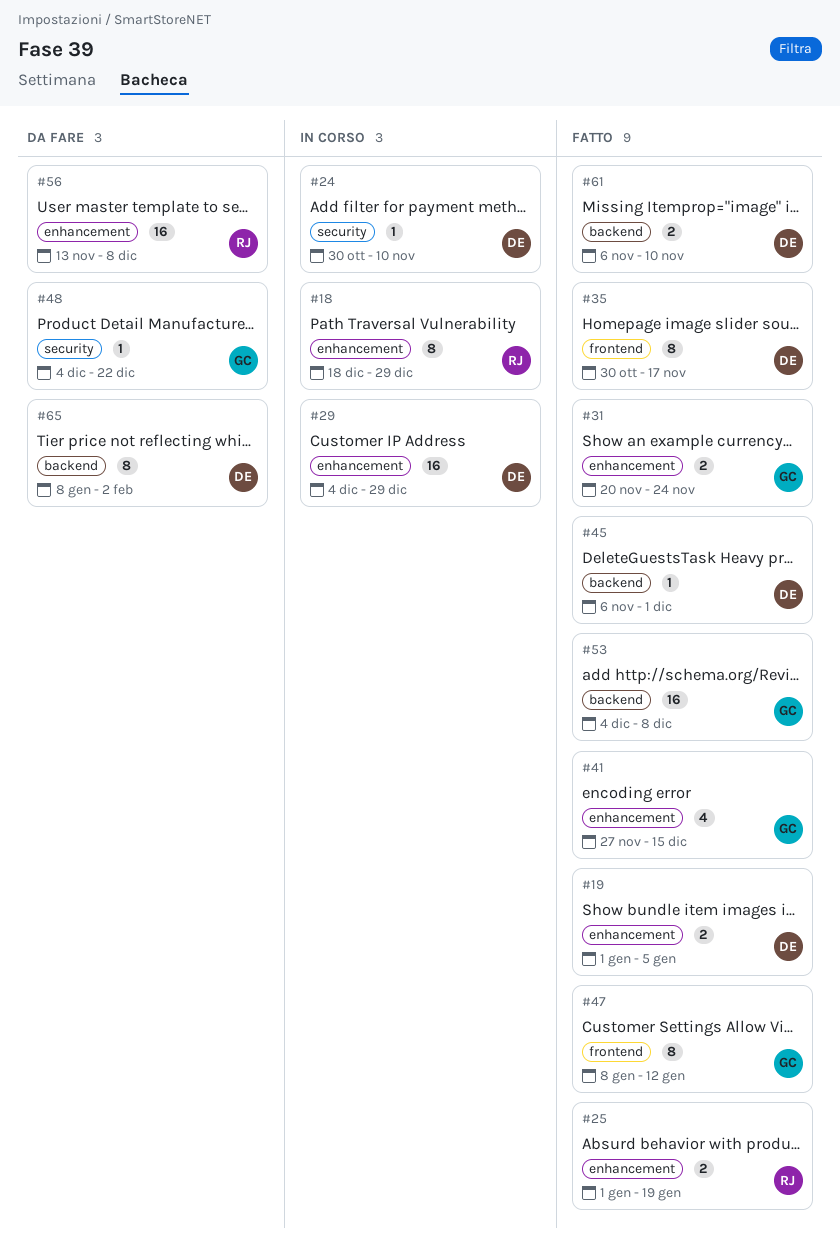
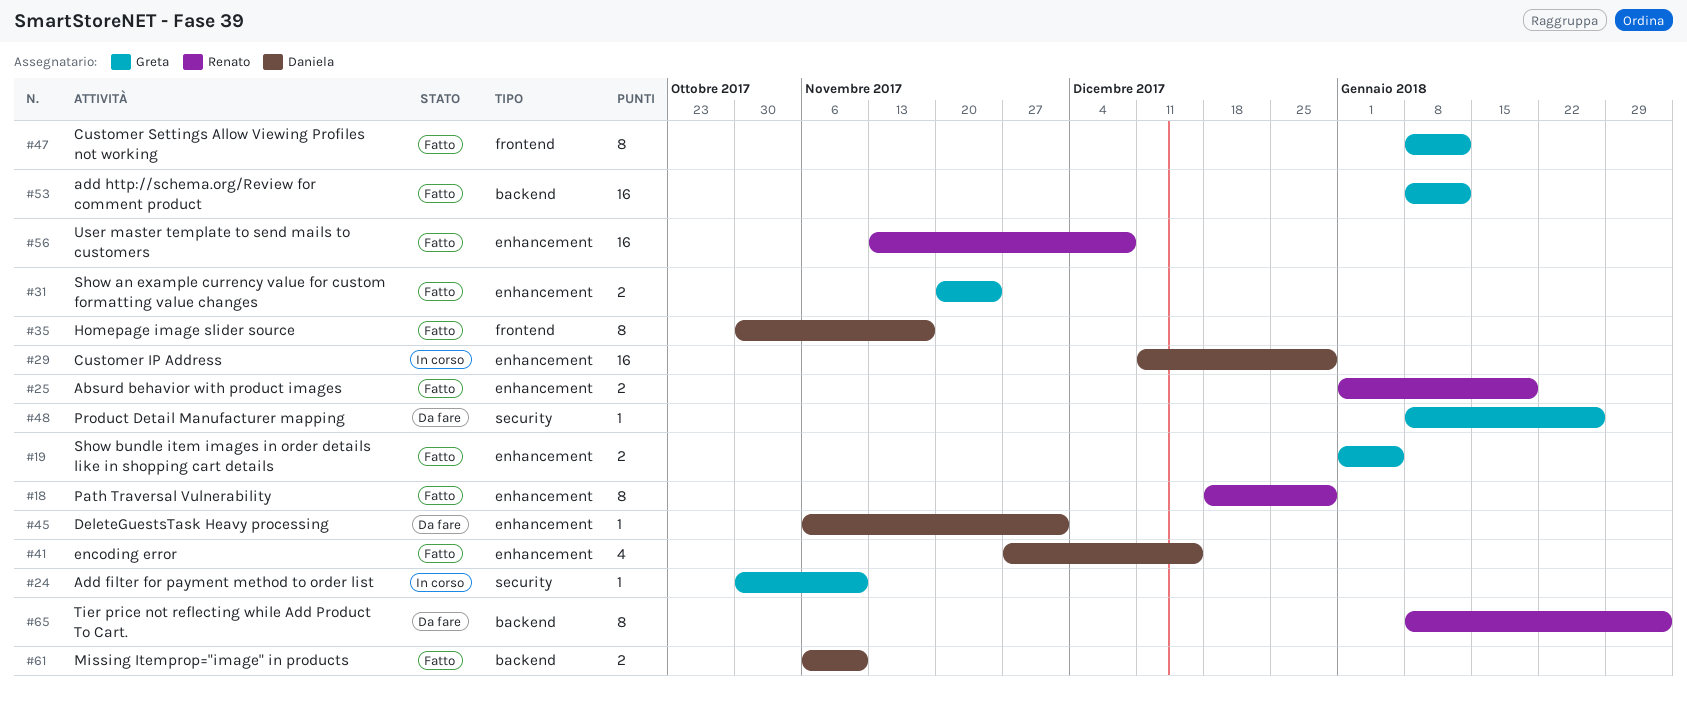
#18, status: In corso -> Fatto
#19, owner: Daniela -> Greta
#24, owner: Daniela -> Greta
#29, start: Dec 4 -> Dec 11
#41, owner: Greta -> Daniela
#45, status: Fatto -> Da fare
#45, label: backend -> enhancement
#48, start: Dec 4 -> Jan 8
#48, due: Dec 22 -> Jan 26
#53, start: Dec 4 -> Jan 8
#53, due: Dec 8 -> Jan 12
#56, status: Da fare -> Fatto
#65, owner: Daniela -> Renato

